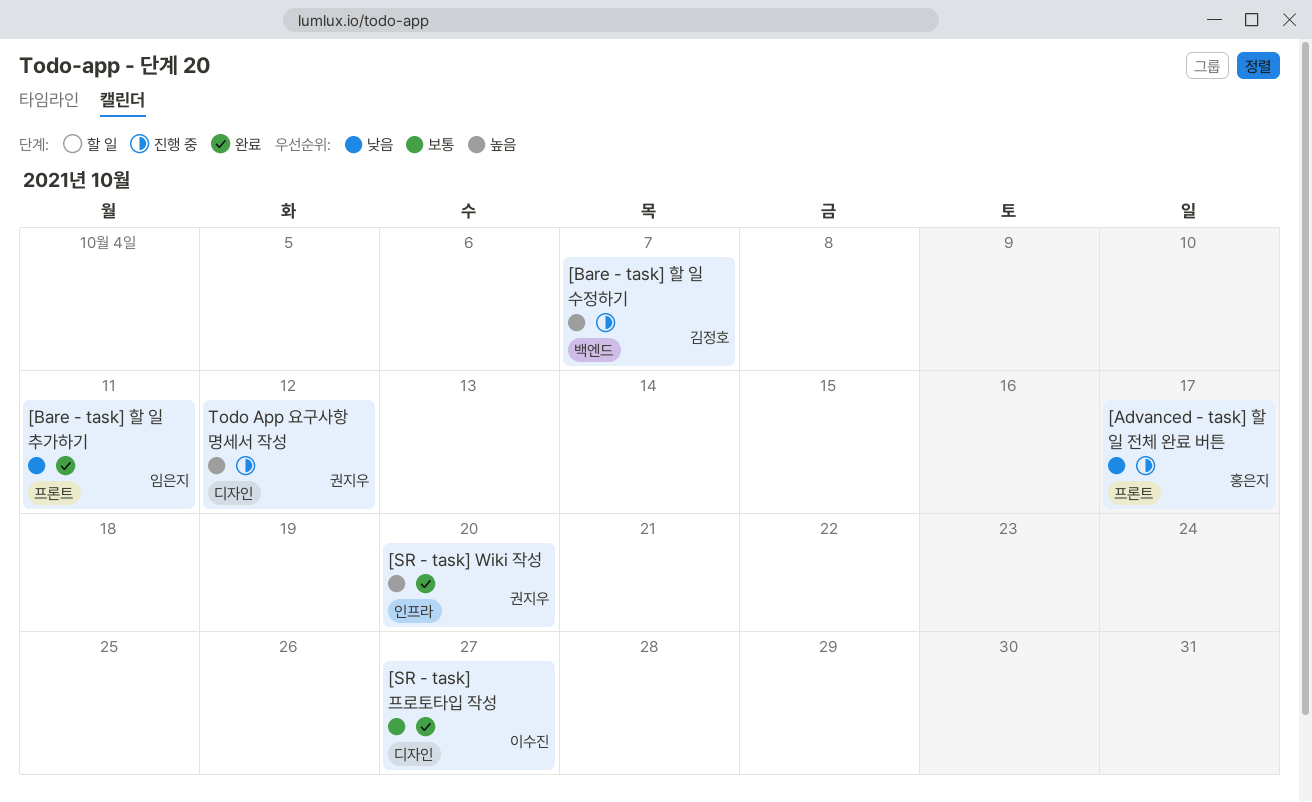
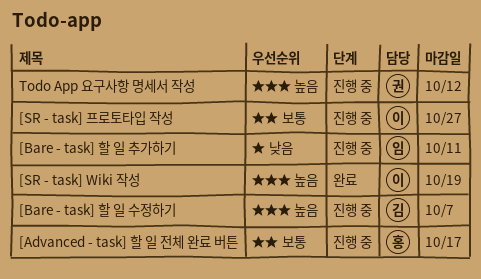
[Advanced - task] 할 일 전체 완료 버튼, priority: 낮음 -> 보통
[Bare - task] 할 일 추가하기, status: 완료 -> 진행 중
[SR - task] Wiki 작성, owner: 권지우 -> 이수진
[SR - task] Wiki 작성, due: Oct 20 -> Oct 19
[SR - task] 프로토타입 작성, status: 완료 -> 진행 중

